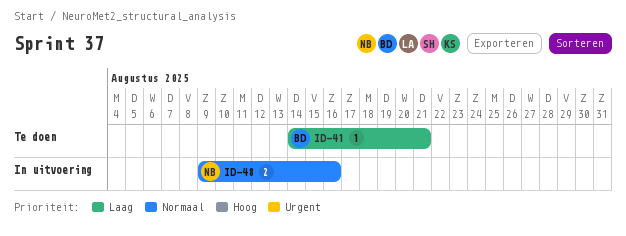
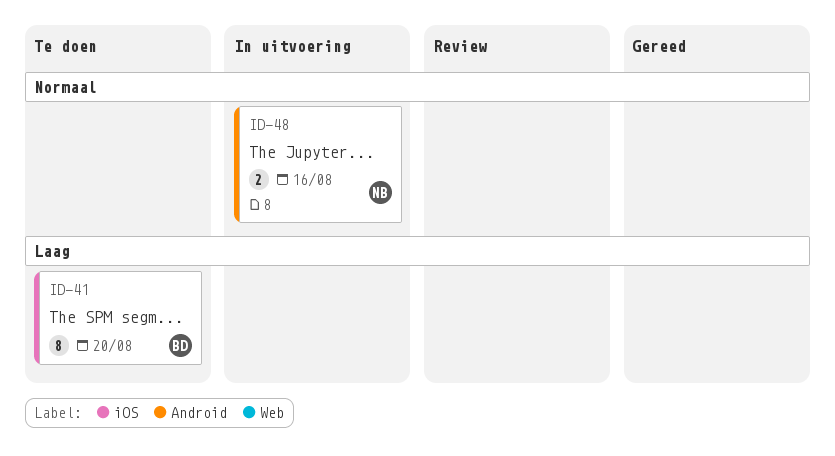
ID-41, estimate: 1 -> 8
ID-41, due: Aug 21 -> Aug 20

